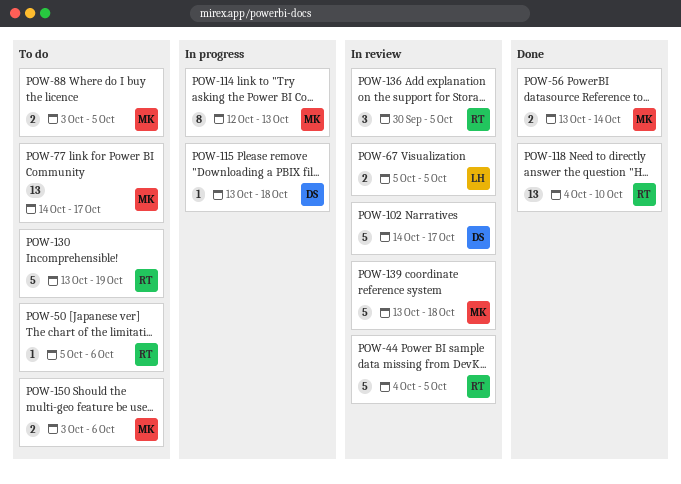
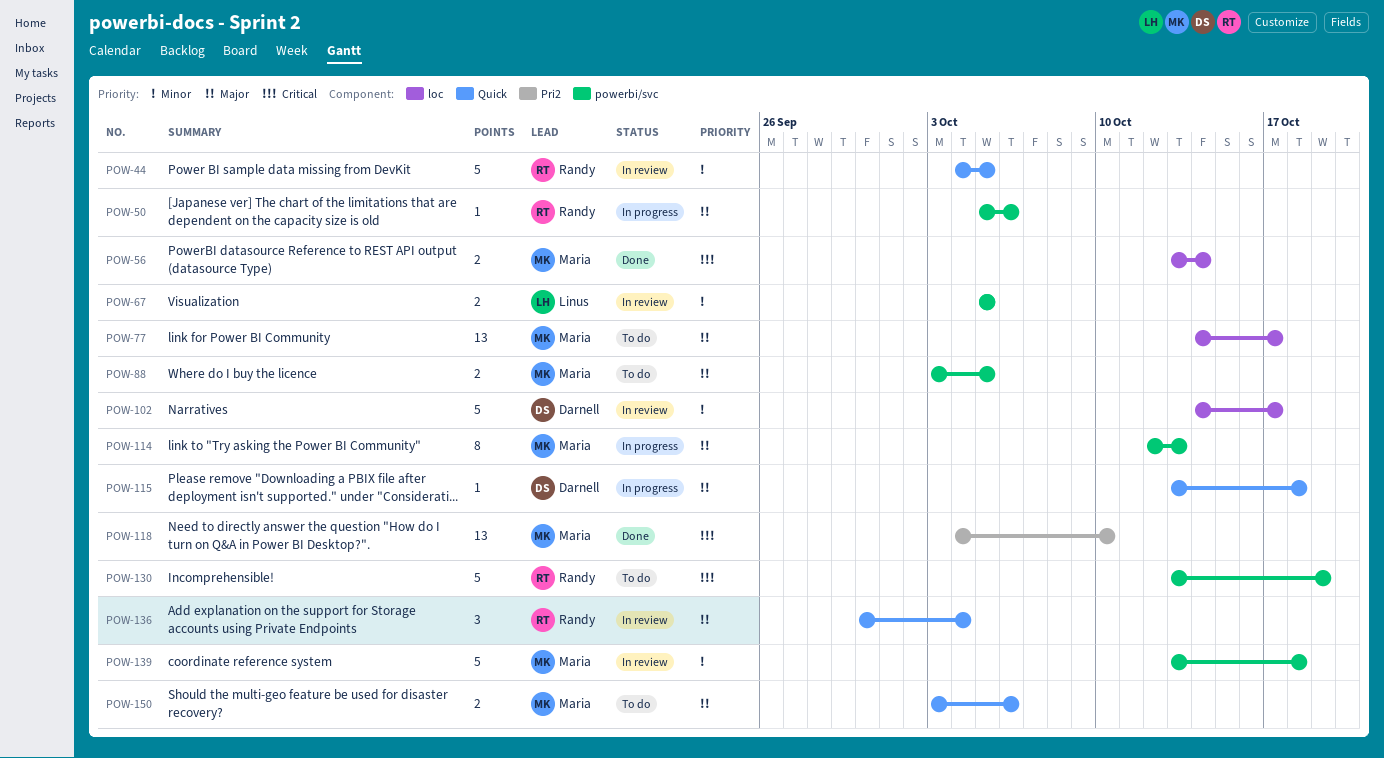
POW-50, status: To do -> In progress
POW-118, owner: Randy -> Maria
POW-136, due: Oct 5 -> Oct 4

